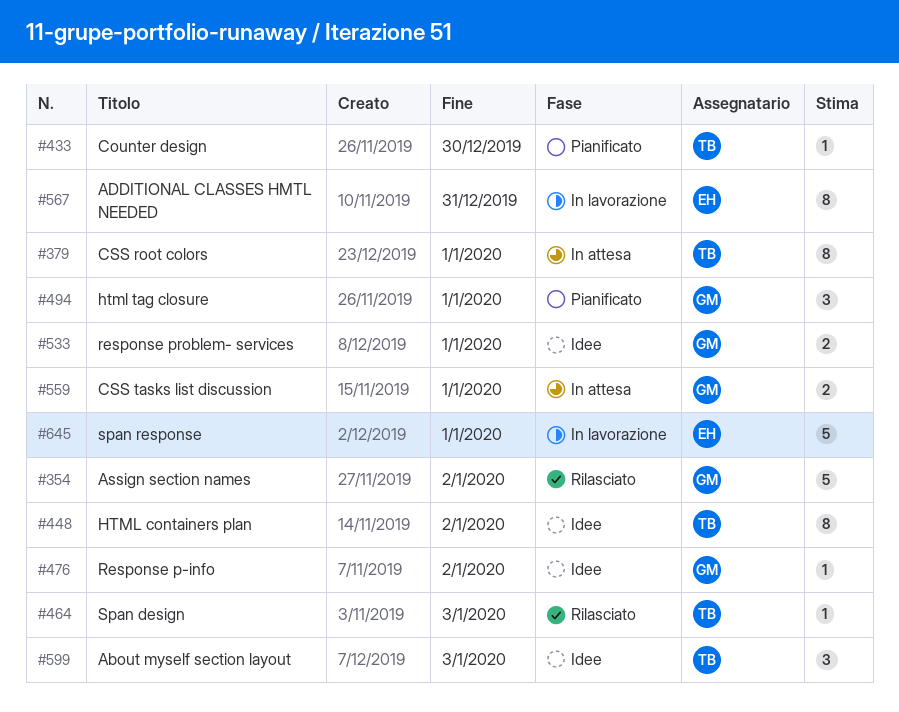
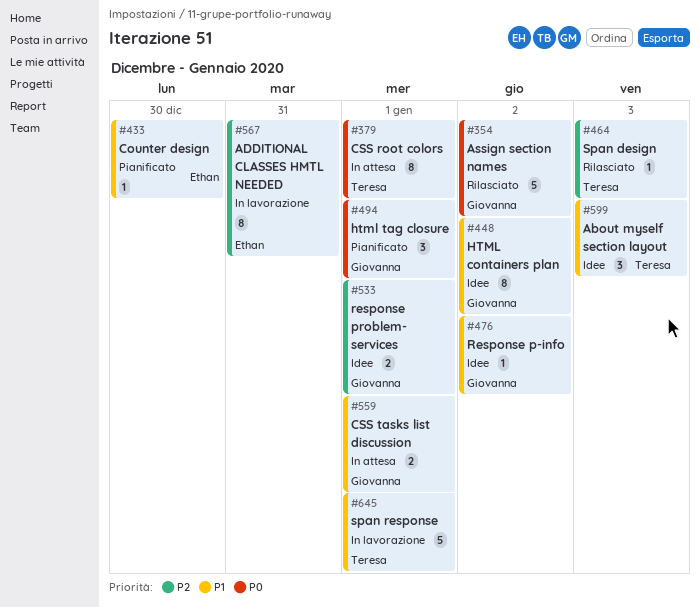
#433, owner: Teresa -> Ethan
#448, owner: Teresa -> Giovanna
#645, owner: Ethan -> Teresa

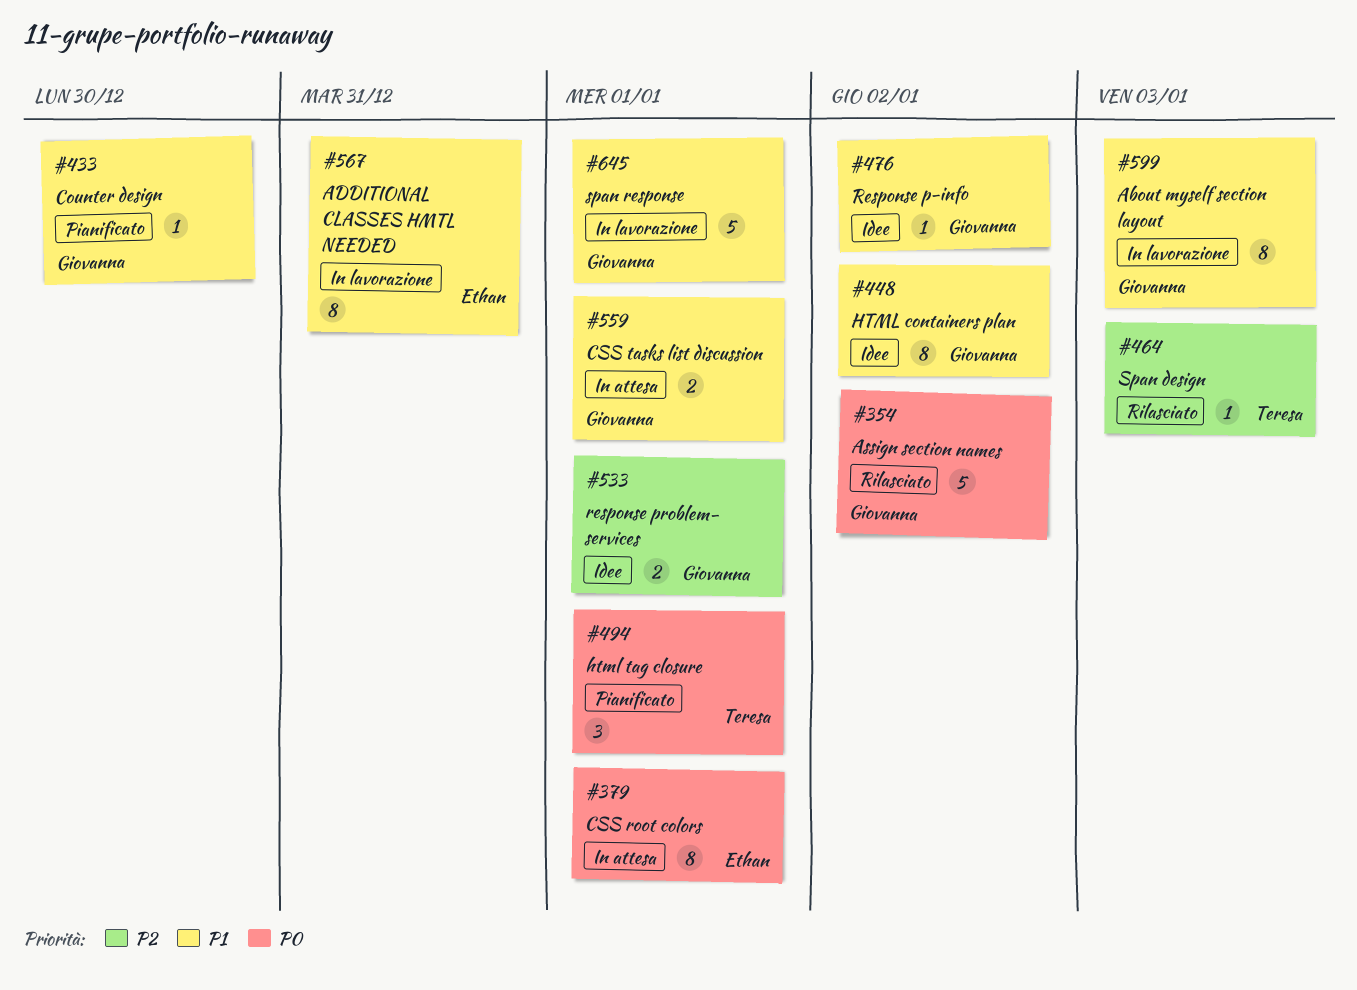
#379, owner: Teresa -> Ethan
#433, owner: Ethan -> Giovanna
#494, owner: Giovanna -> Teresa
#567, priority: P2 -> P1
#599, status: Idee -> In lavorazione
#599, owner: Teresa -> Giovanna
#599, estimate: 3 -> 8
#645, owner: Teresa -> Giovanna

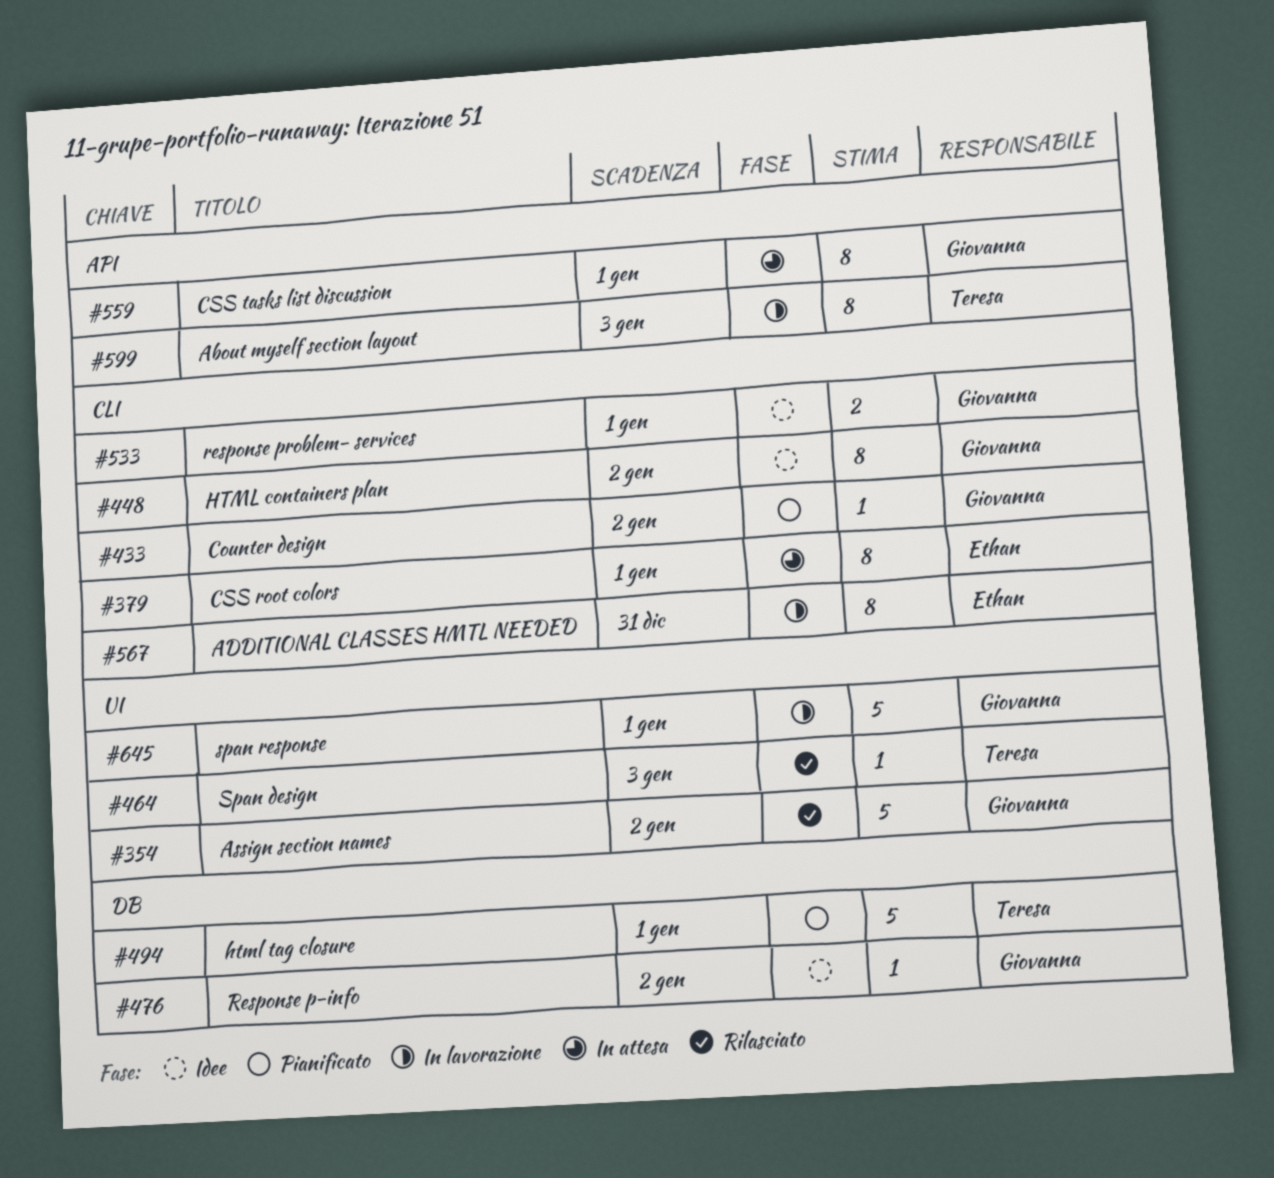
#433, due: Dec 30 -> Jan 2
#494, estimate: 3 -> 5
#559, estimate: 2 -> 8
#599, owner: Giovanna -> Teresa

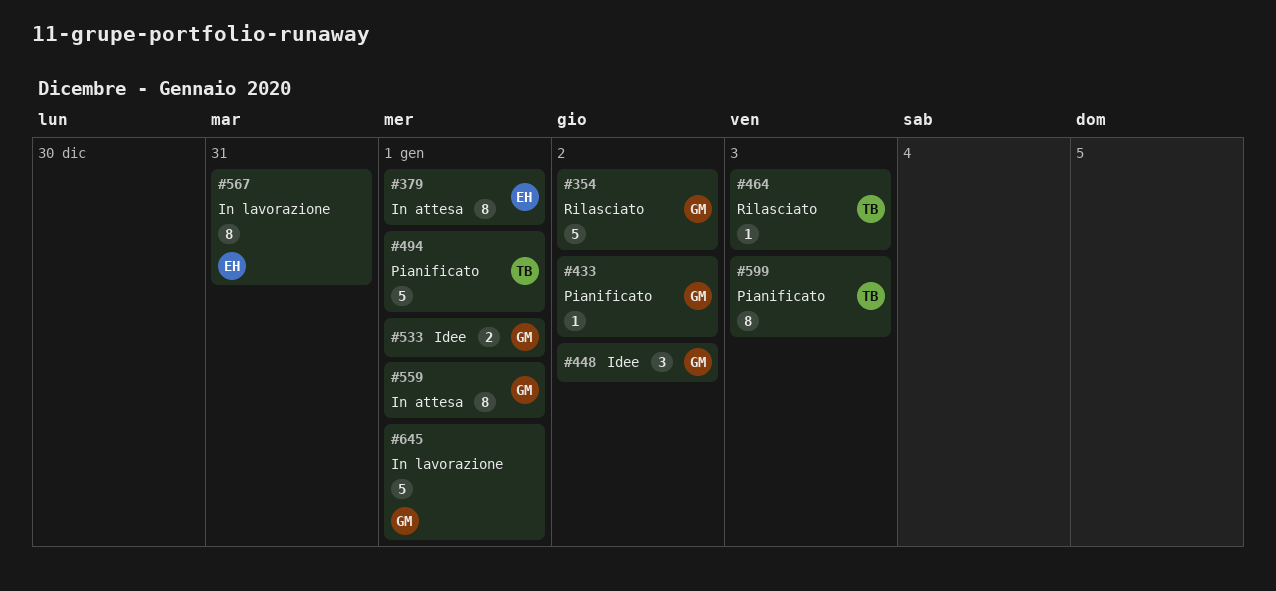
#448, estimate: 8 -> 3
#476: present -> none
#599, status: In lavorazione -> Pianificato

